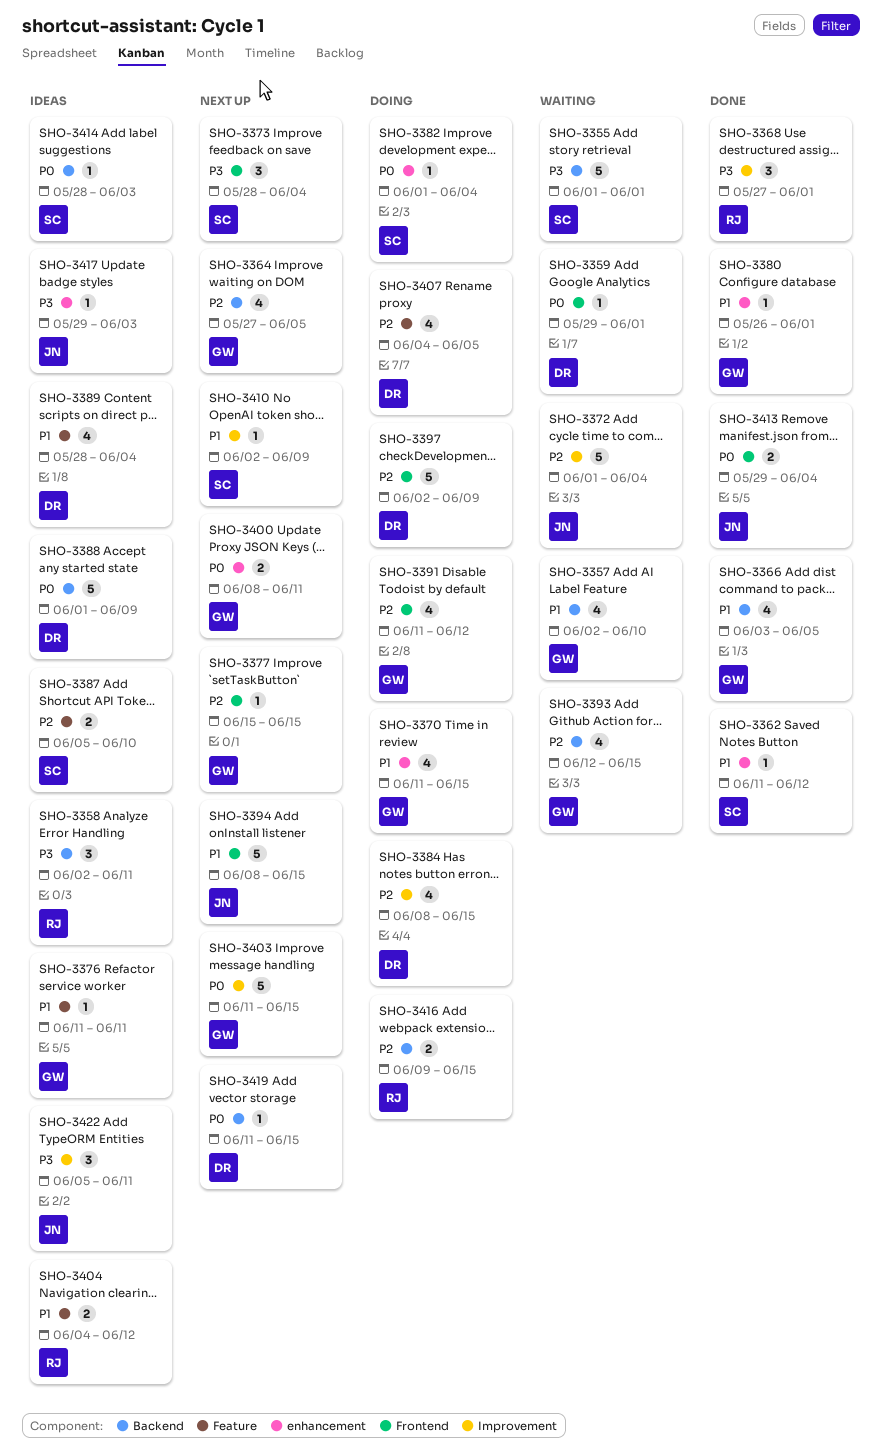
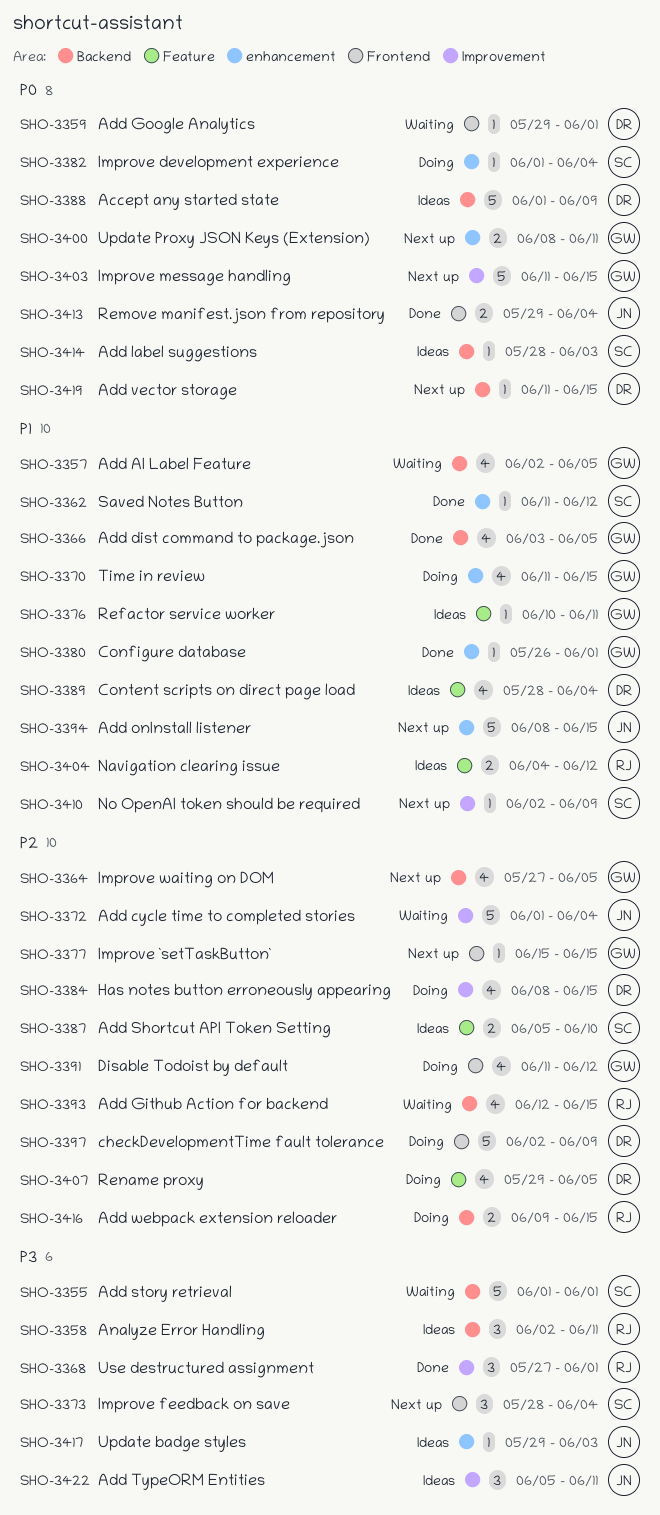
SHO-3357, due: Jun 10 -> Jun 5
SHO-3376, start: Jun 11 -> Jun 10
SHO-3393, owner: GW -> RJ
SHO-3394, label: Frontend -> enhancement
SHO-3407, start: Jun 4 -> May 29

